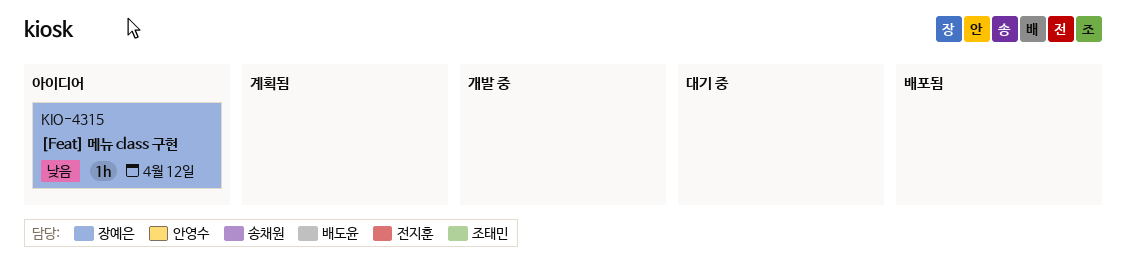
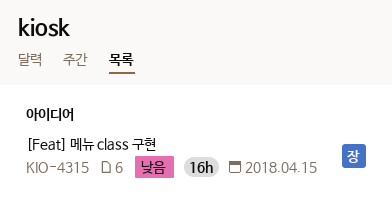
KIO-4315, estimate: 1h -> 16h
KIO-4315, due: Apr 12 -> Apr 15

